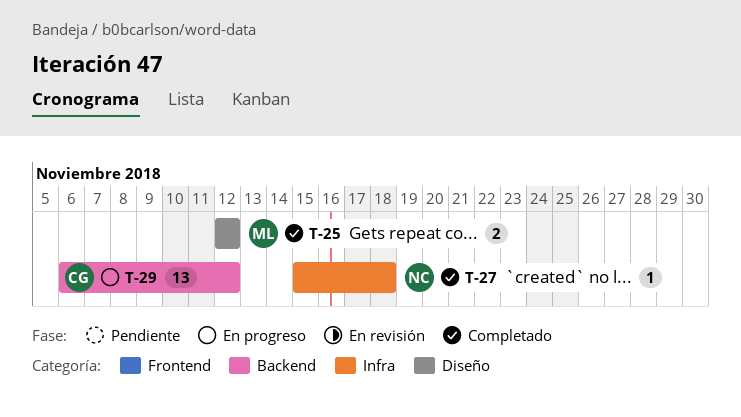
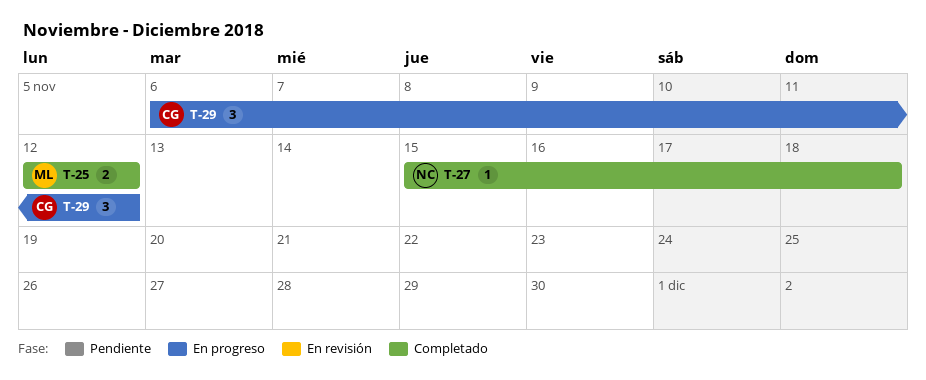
T-29, estimate: 13 -> 3

